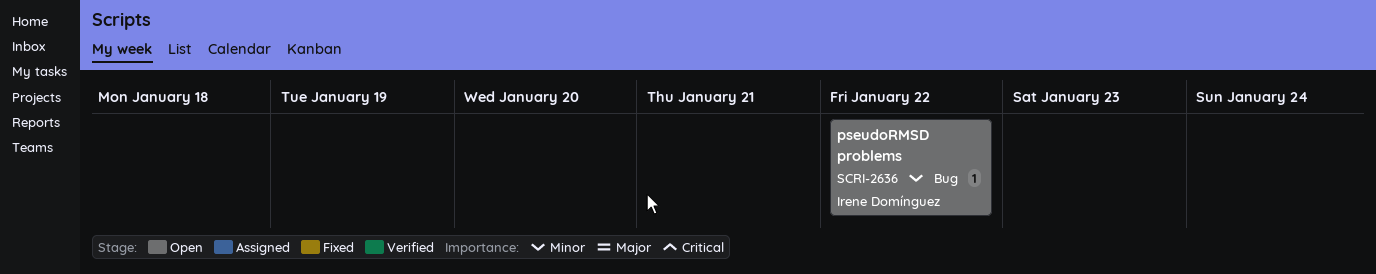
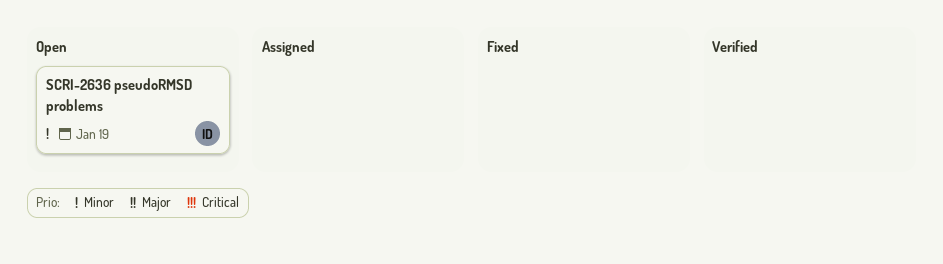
SCRI-2636, due: Jan 22 -> Jan 19

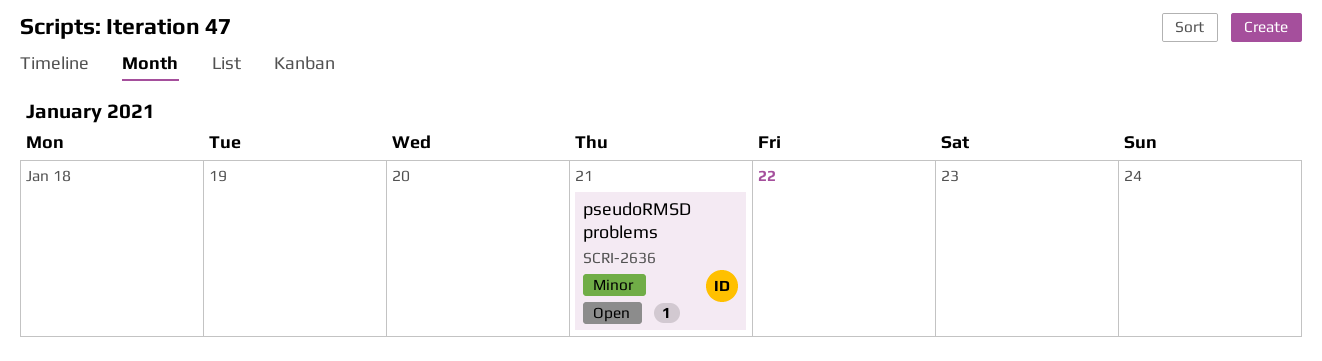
SCRI-2636, due: Jan 19 -> Jan 21

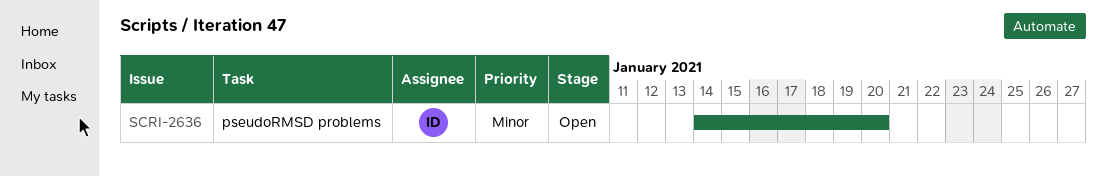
SCRI-2636, due: Jan 21 -> Jan 20

